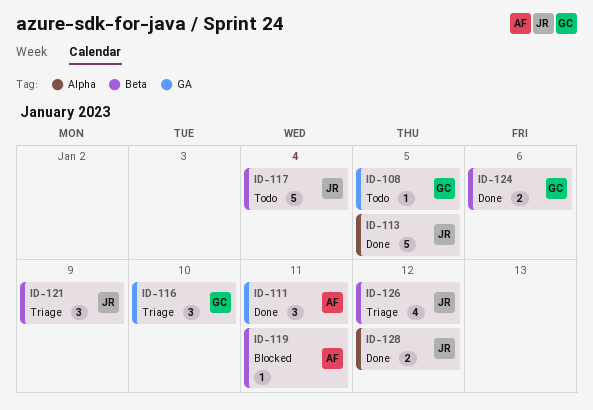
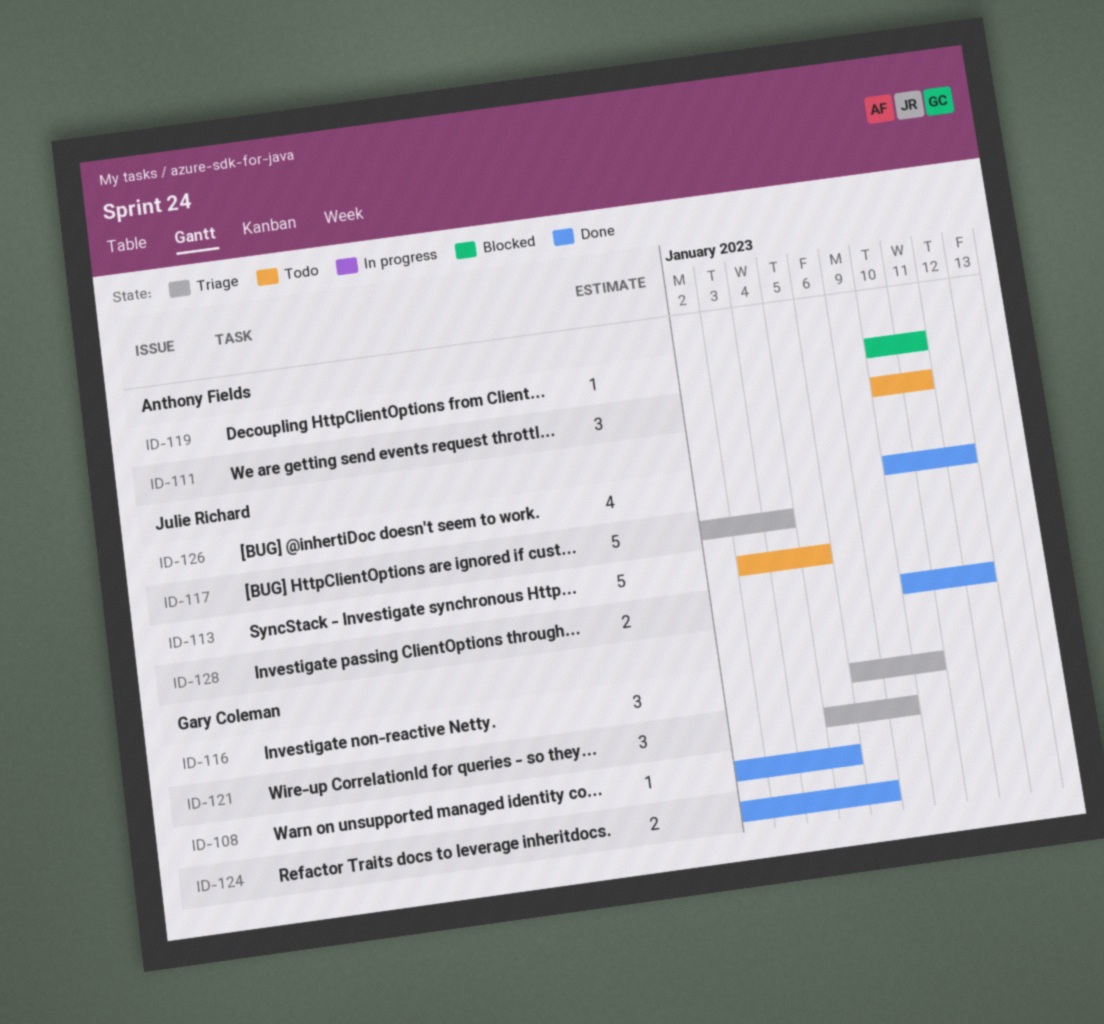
ID-108, status: Todo -> Done
ID-111, status: Done -> Todo
ID-113, status: Done -> Todo
ID-117, status: Todo -> Triage
ID-121, owner: Julie Richard -> Gary Coleman
ID-126, status: Triage -> Done

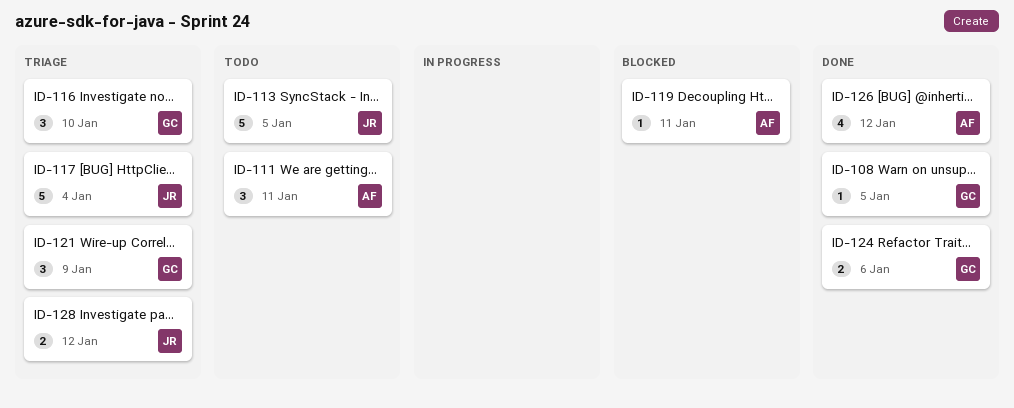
ID-126, owner: Julie Richard -> Anthony Fields
ID-128, status: Done -> Triage

